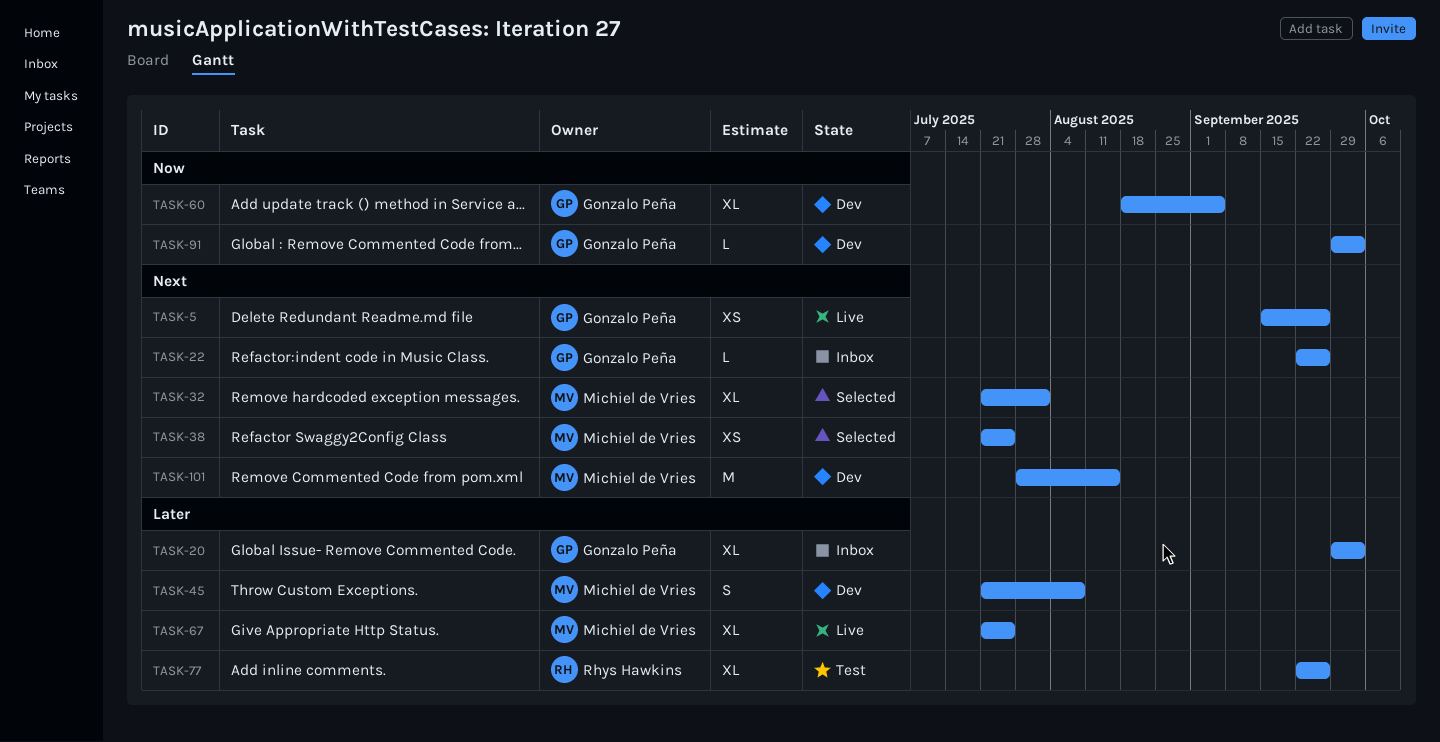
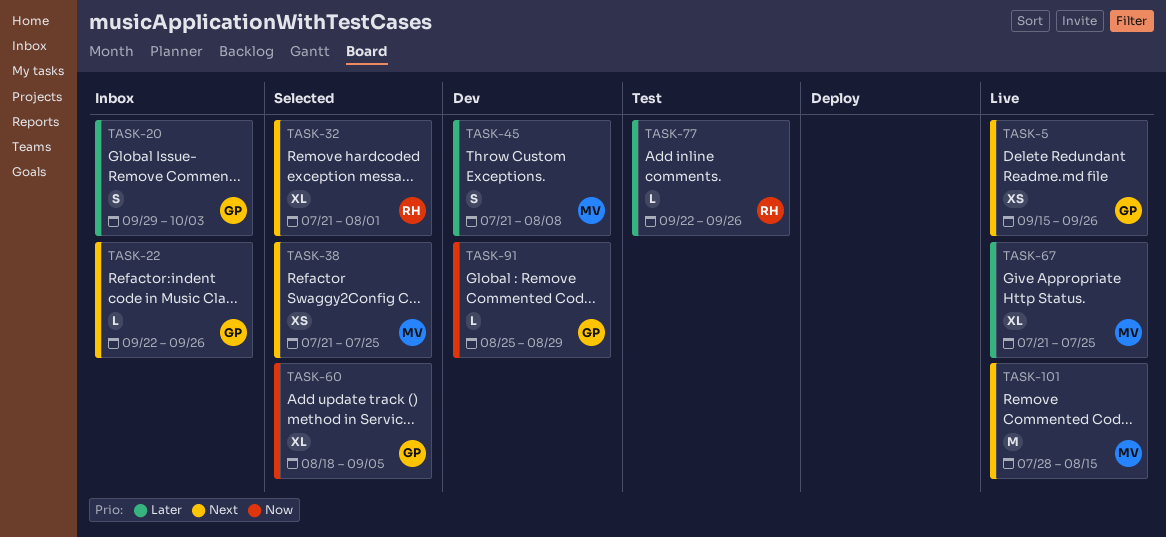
TASK-20, estimate: XL -> S
TASK-32, owner: Michiel de Vries -> Rhys Hawkins
TASK-60, status: Dev -> Selected
TASK-77, estimate: XL -> L
TASK-91, start: Sep 29 -> Aug 25
TASK-91, due: Oct 3 -> Aug 29
TASK-101, status: Dev -> Live

